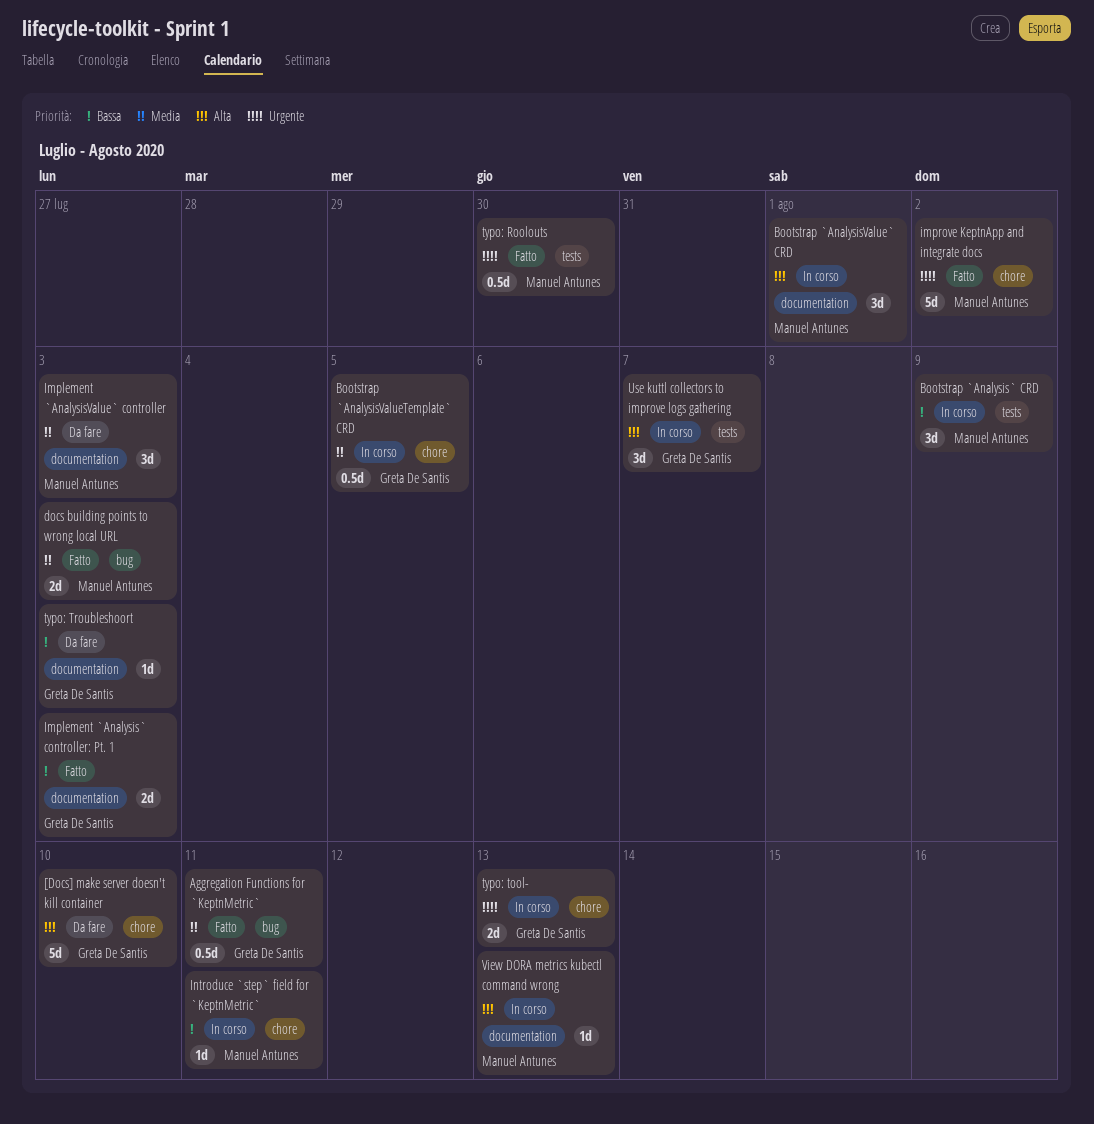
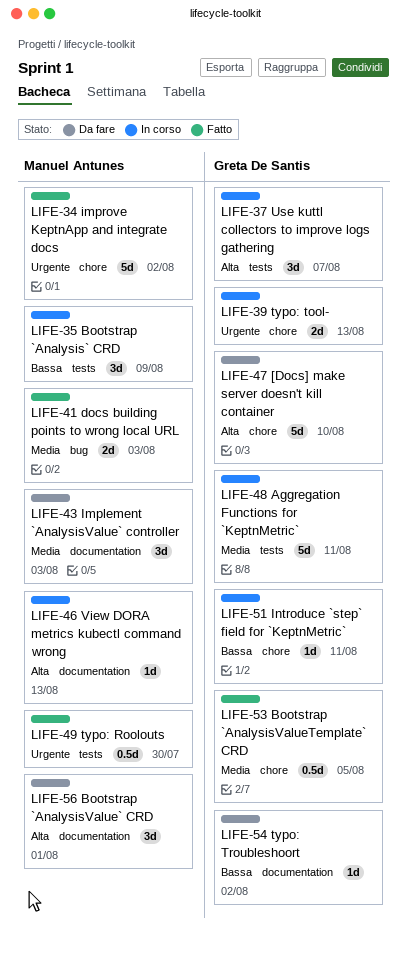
Aggregation Functions for `KeptnMetric`, status: Fatto -> In corso
Aggregation Functions for `KeptnMetric`, label: bug -> tests
Aggregation Functions for `KeptnMetric`, estimate: 0.5d -> 5d
Bootstrap `AnalysisValue` CRD, status: In corso -> Da fare
Bootstrap `AnalysisValueTemplate` CRD, status: In corso -> Fatto
Implement `Analysis` controller: Pt. 1: present -> none
Introduce `step` field for `KeptnMetric`, owner: Manuel Antunes -> Greta De Santis
typo: Troubleshoort, due: Aug 3 -> Aug 2

